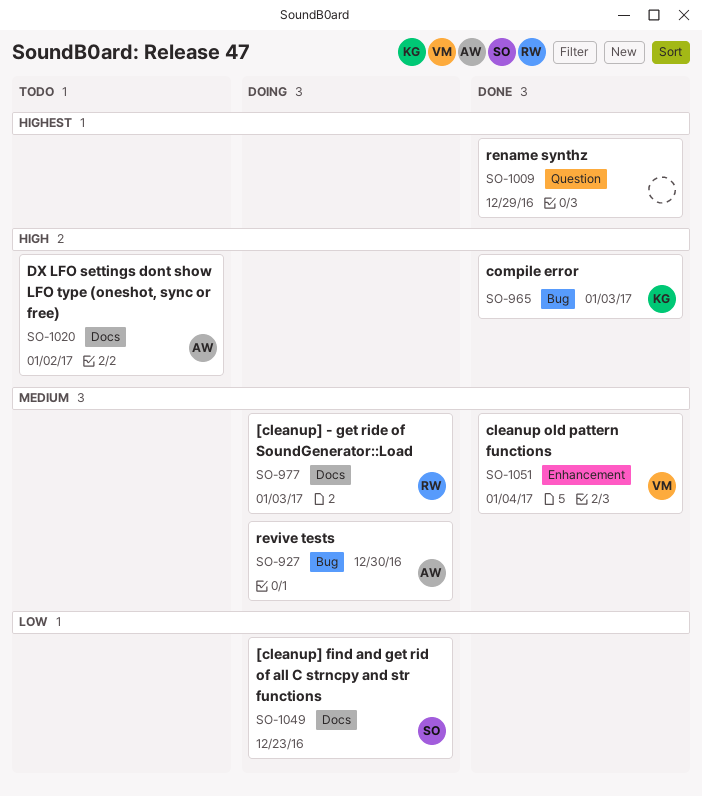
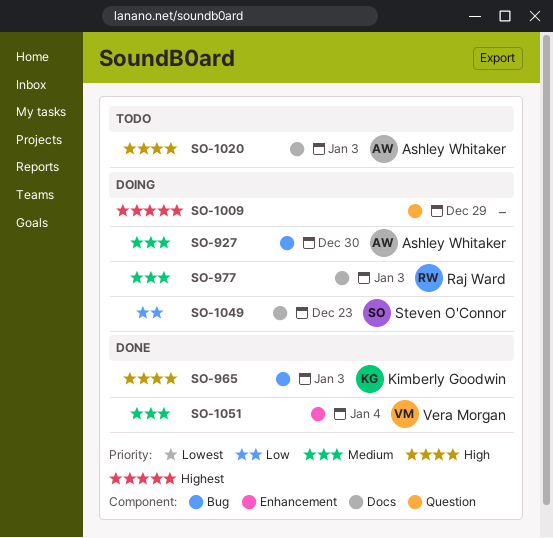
SO-1009, status: Done -> Doing
SO-1020, due: Jan 2 -> Jan 3

